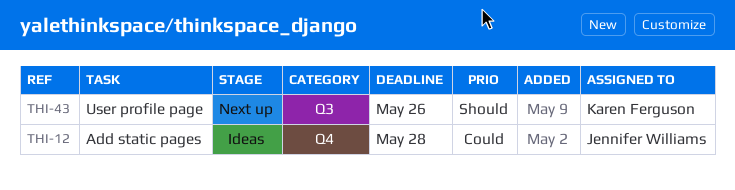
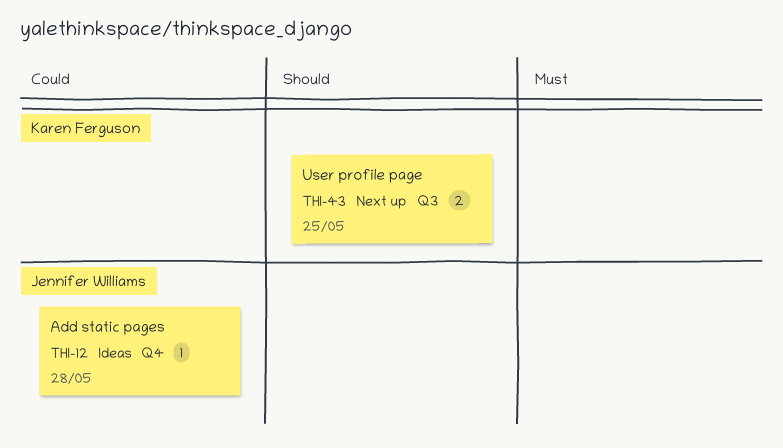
THI-43, due: May 26 -> May 25

